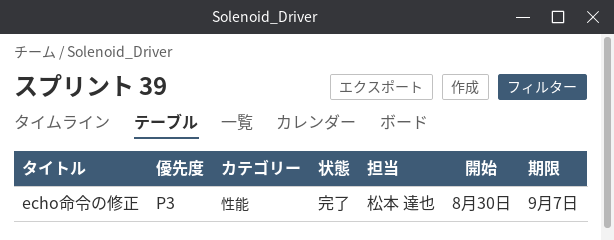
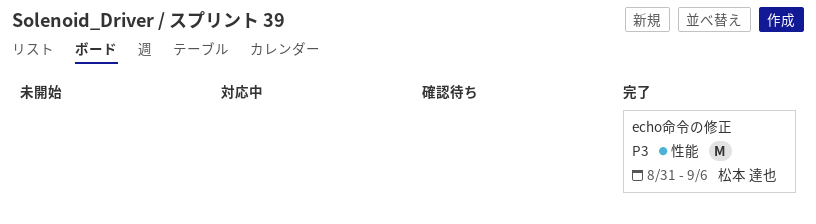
echo命令の修正, start: Aug 30 -> Aug 31
echo命令の修正, due: Sep 7 -> Sep 6

